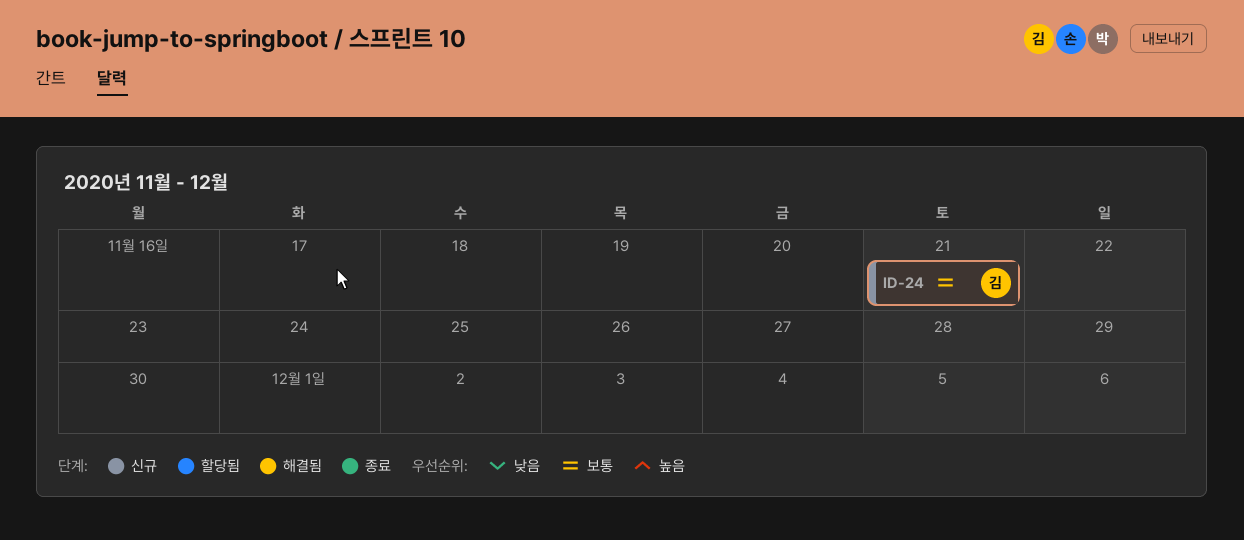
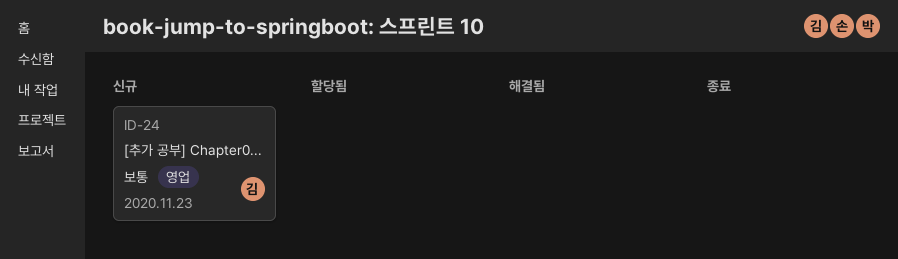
ID-24, due: Nov 21 -> Nov 23

